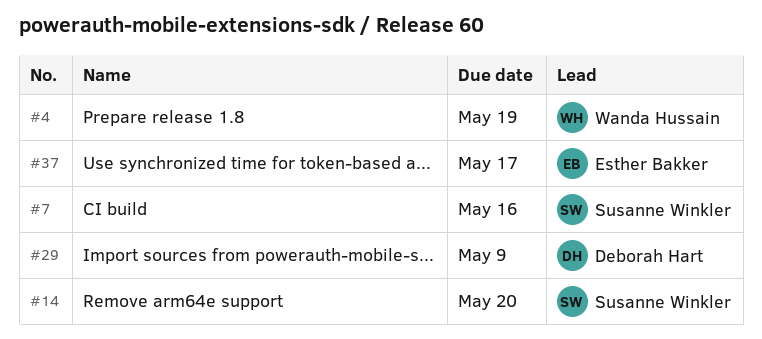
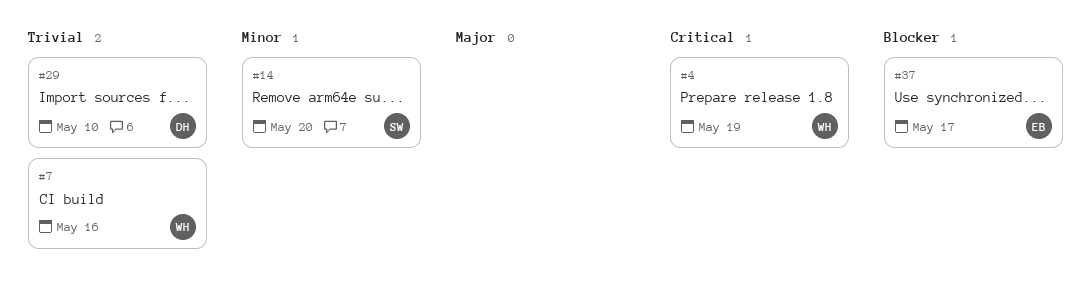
#7, owner: Susanne Winkler -> Wanda Hussain
#29, due: May 9 -> May 10

